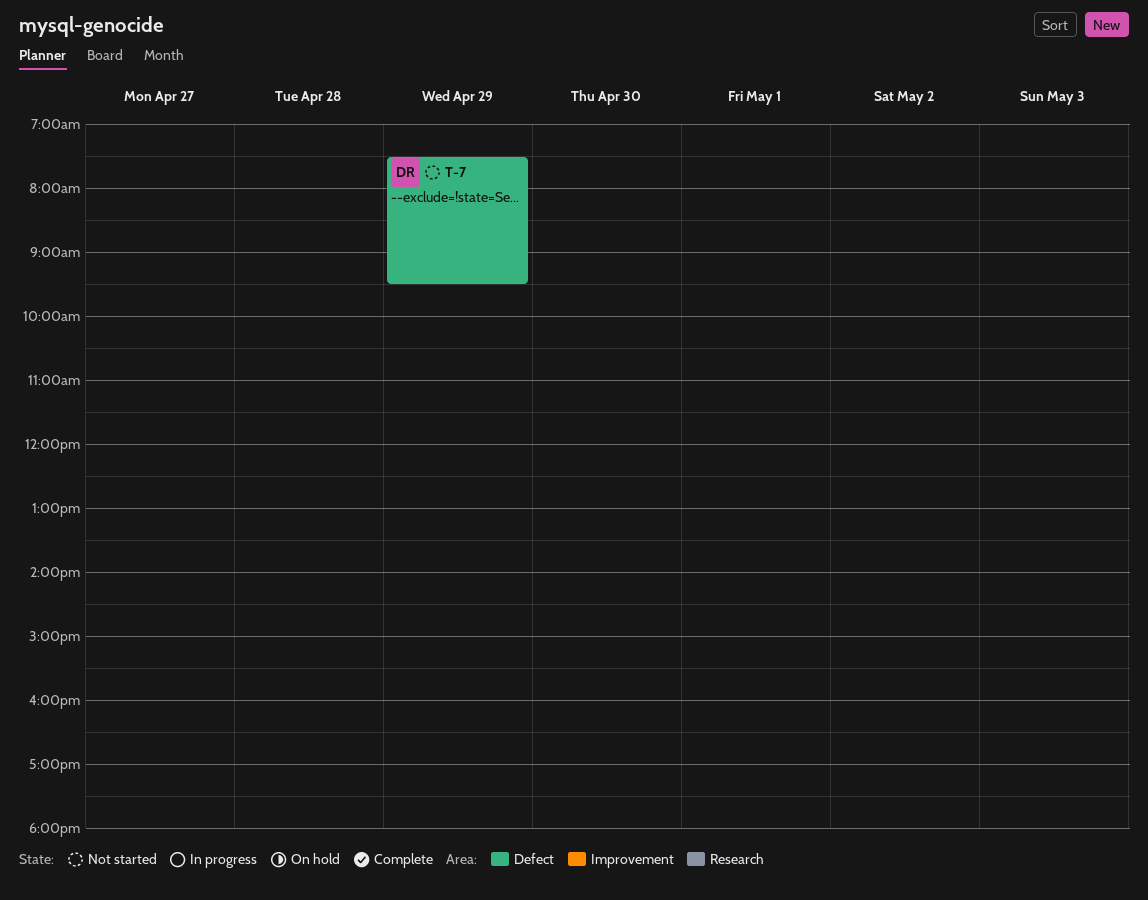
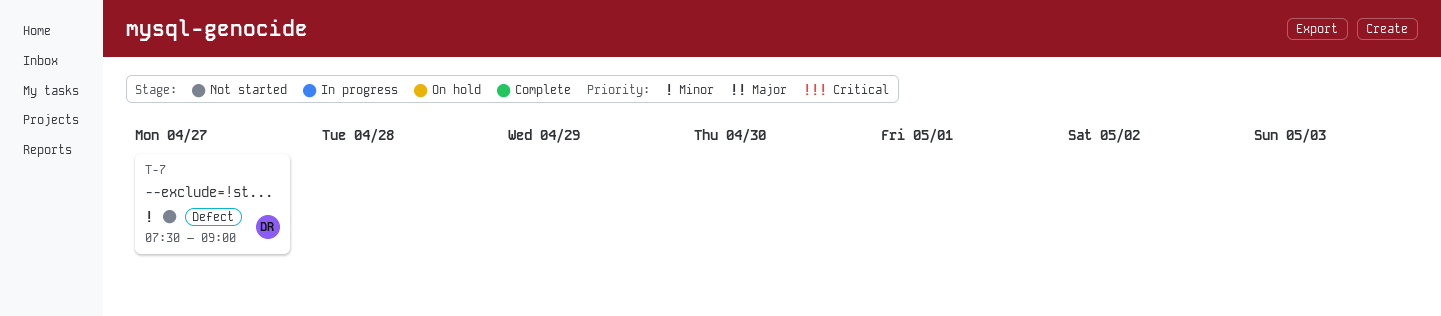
T-7, day: Apr 29 -> Apr 27
T-7, ends: 09:30 -> 09:00

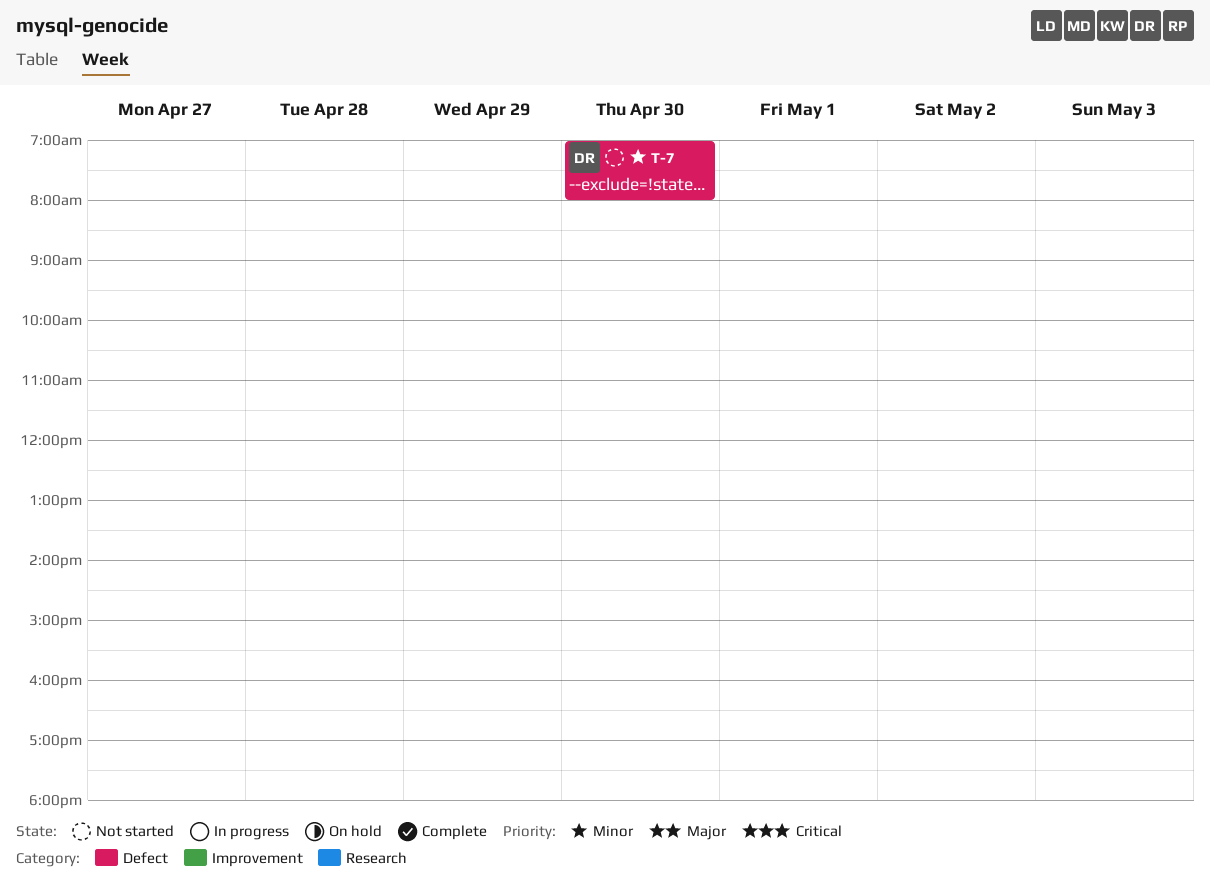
T-7, day: Apr 27 -> Apr 30
T-7, begins: 07:30 -> 07:00
T-7, ends: 09:00 -> 08:00

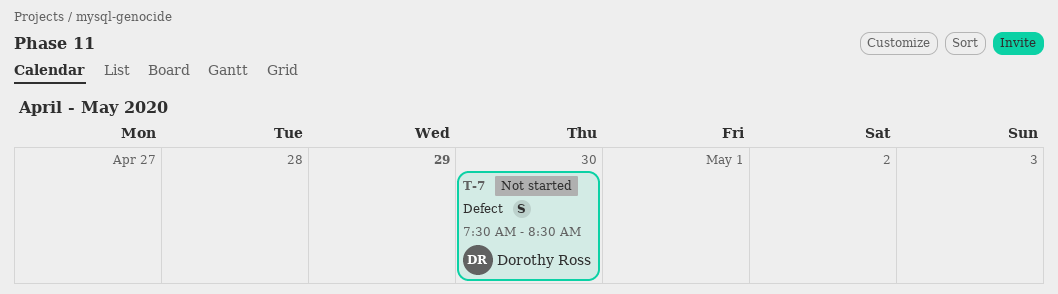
T-7, begins: 07:00 -> 07:30
T-7, ends: 08:00 -> 08:30

